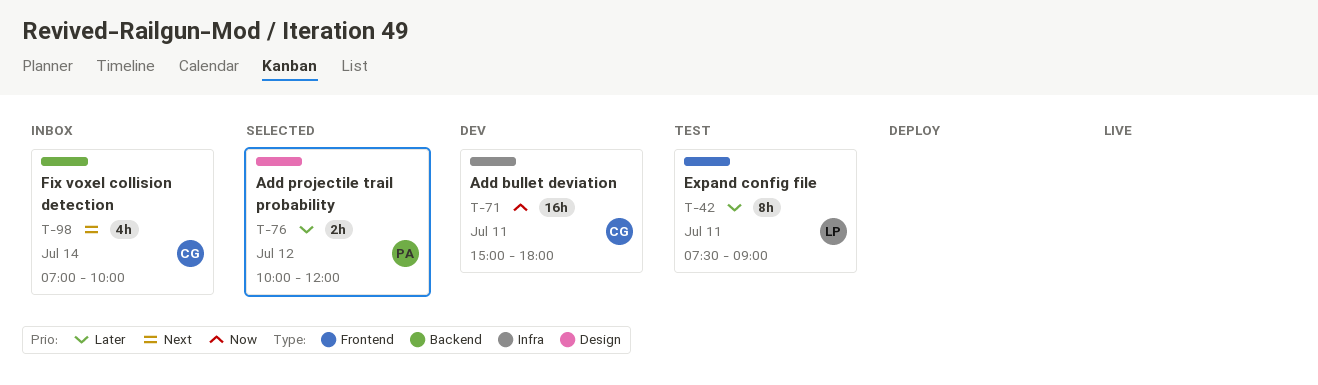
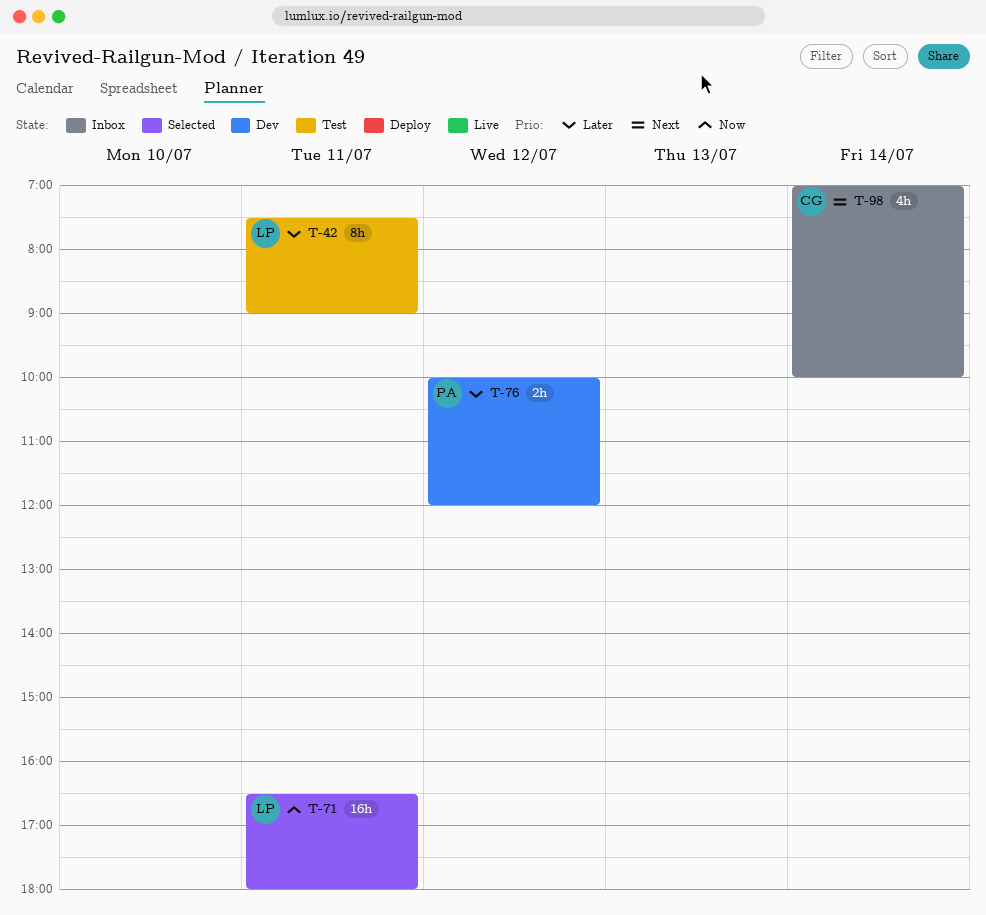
T-71, status: Dev -> Selected
T-71, owner: CG -> LP
T-71, begins: 15:00 -> 16:30
T-76, status: Selected -> Dev

